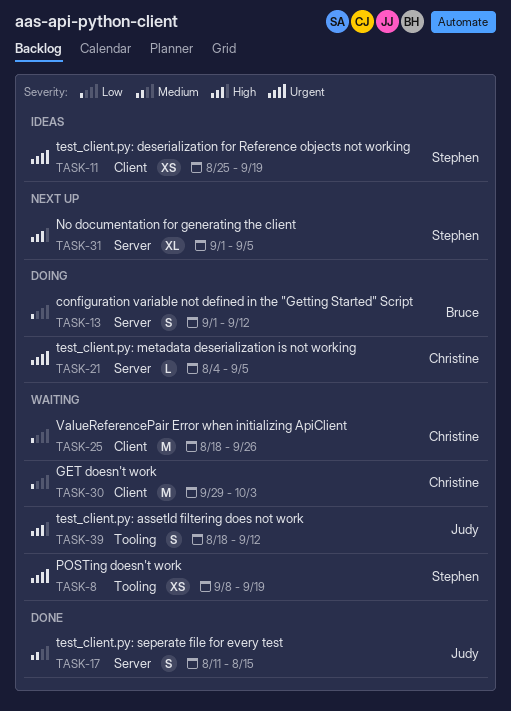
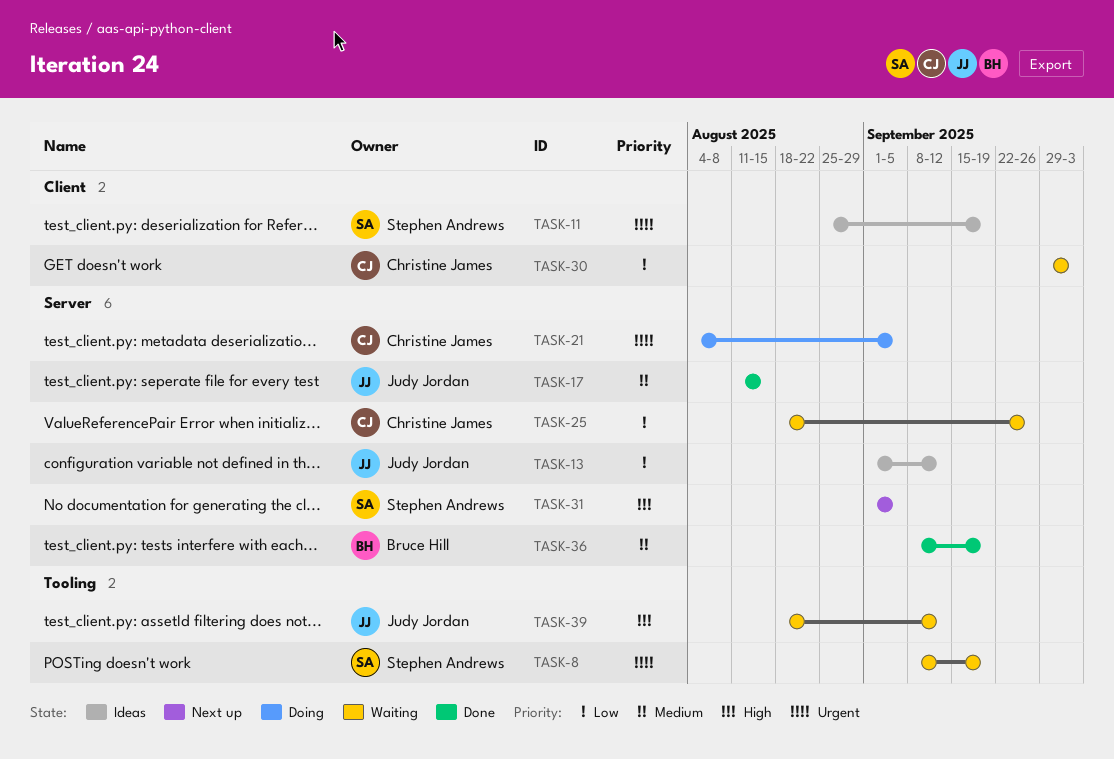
TASK-13, status: Doing -> Ideas
TASK-13, owner: Bruce Hill -> Judy Jordan
TASK-25, label: Client -> Server
TASK-36: none -> present

